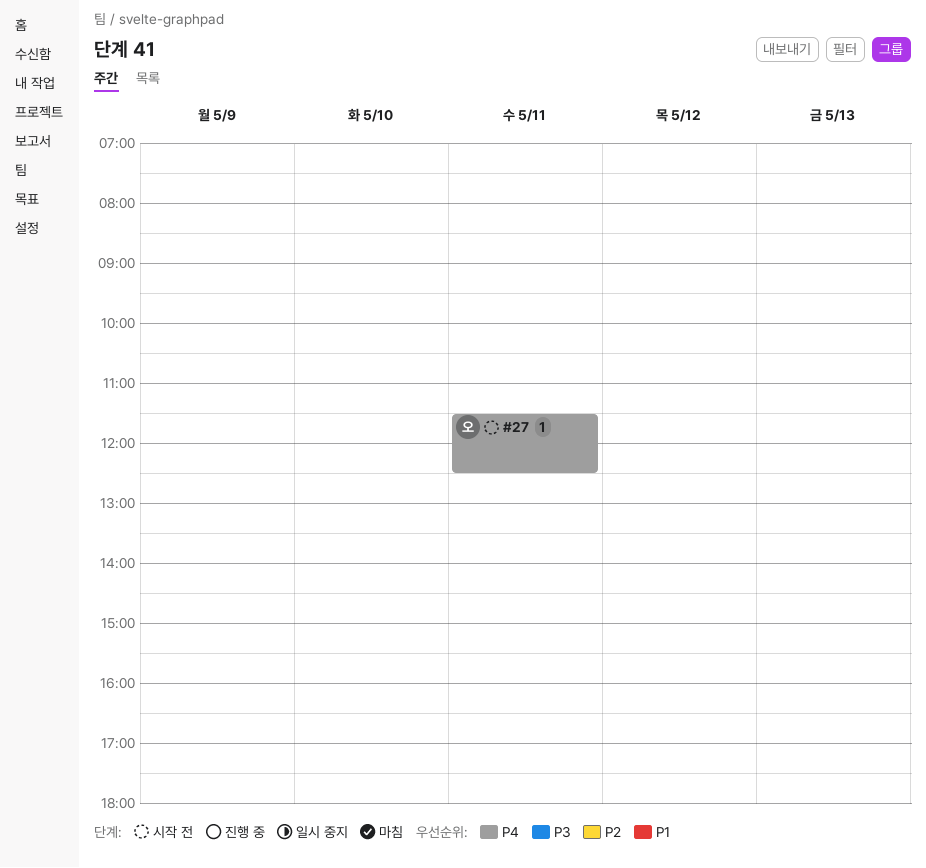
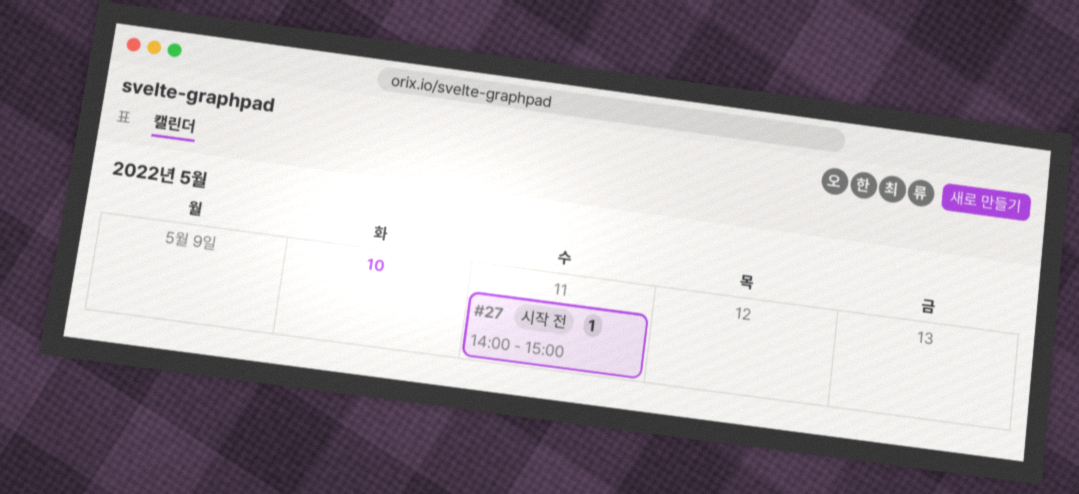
#27, begins: 11:30 -> 14:00
#27, ends: 12:30 -> 15:00

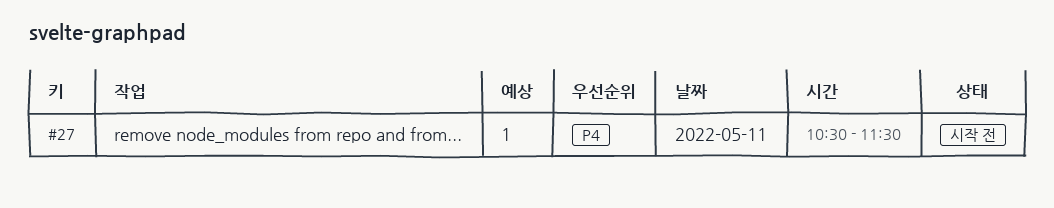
#27, begins: 14:00 -> 10:30
#27, ends: 15:00 -> 11:30

